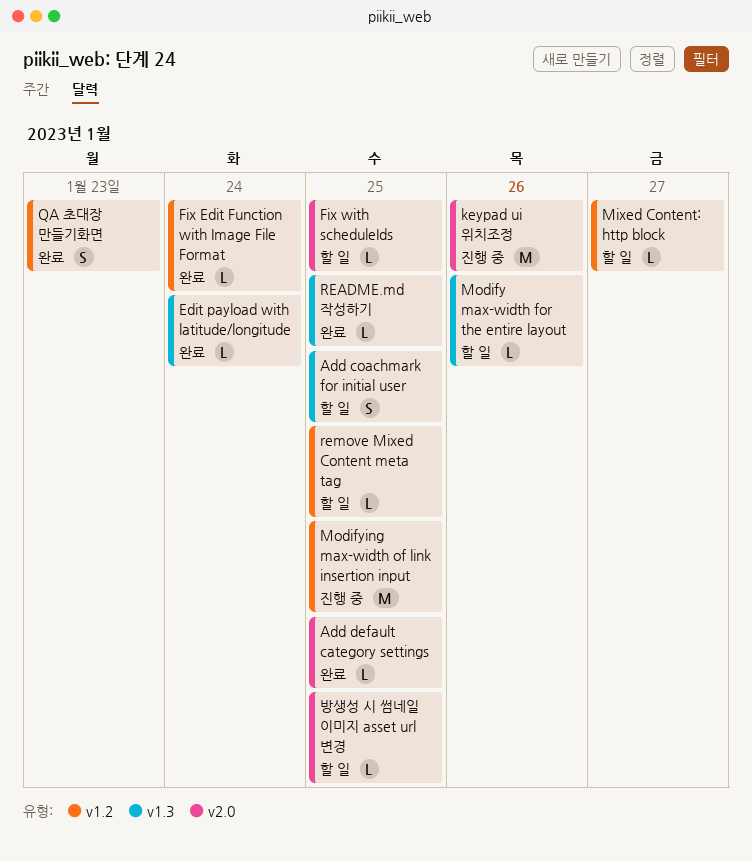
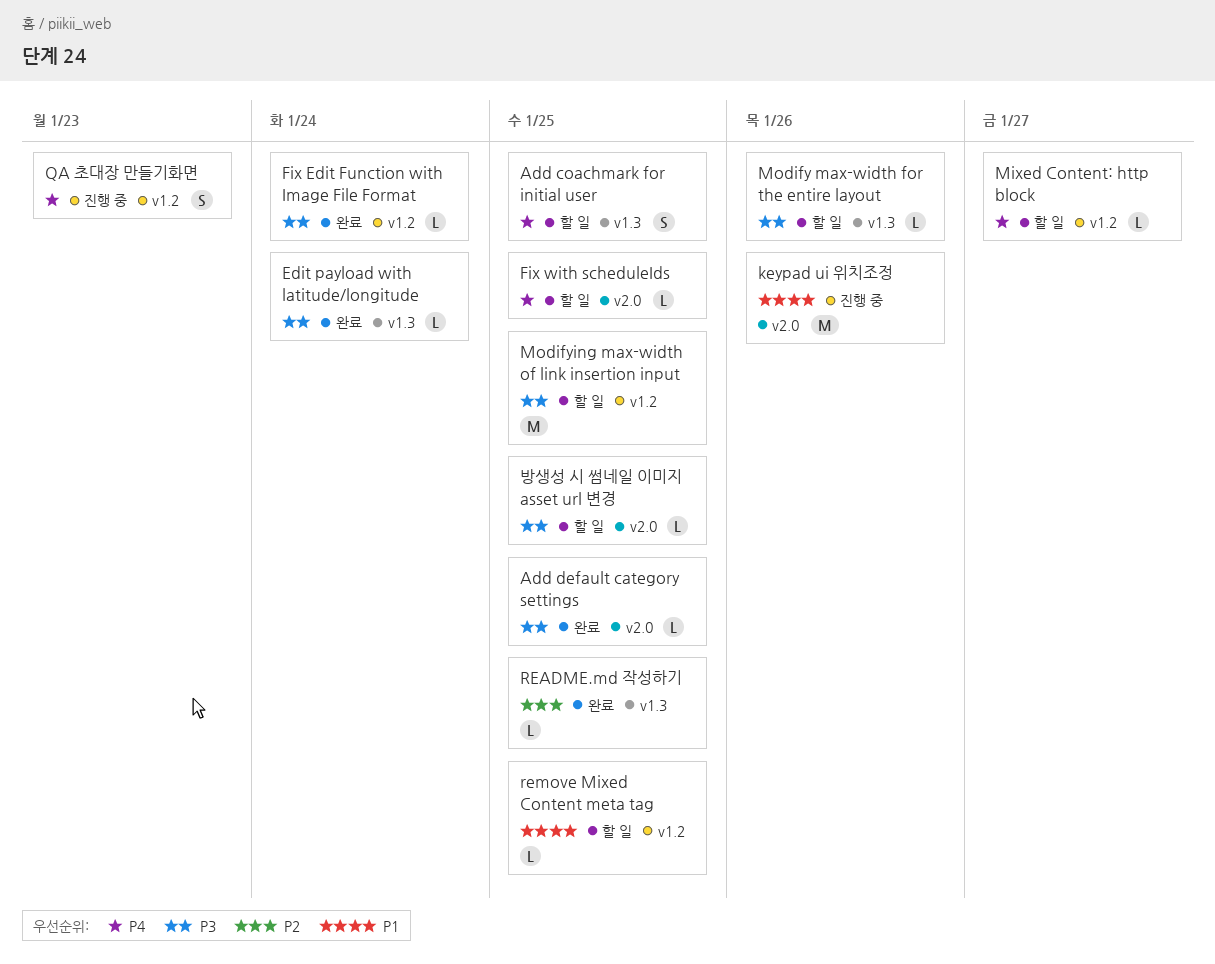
Modifying max-width of link insertion input, status: 진행 중 -> 할 일
QA 초대장 만들기화면, status: 완료 -> 진행 중

